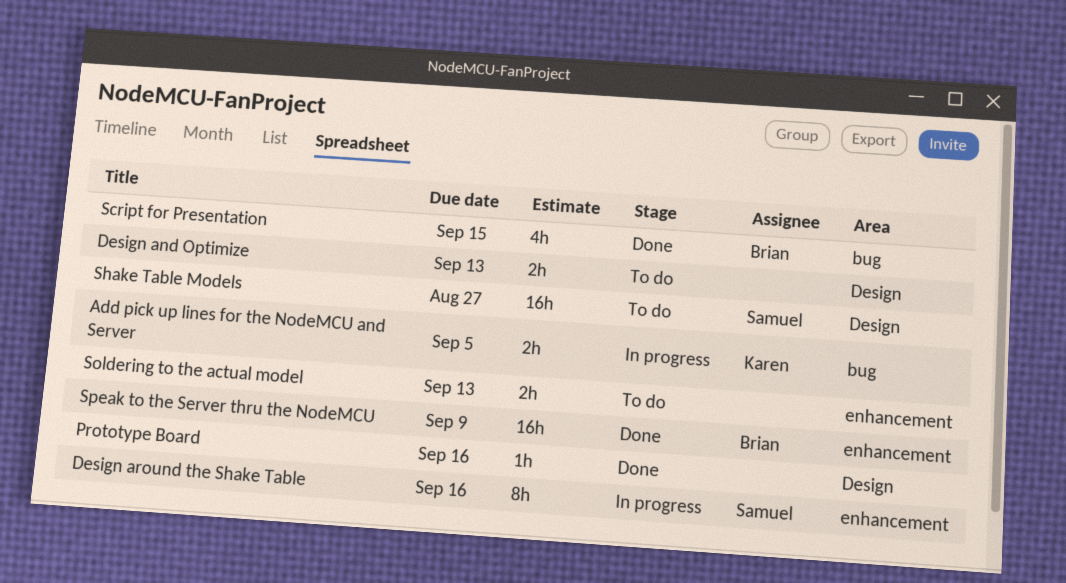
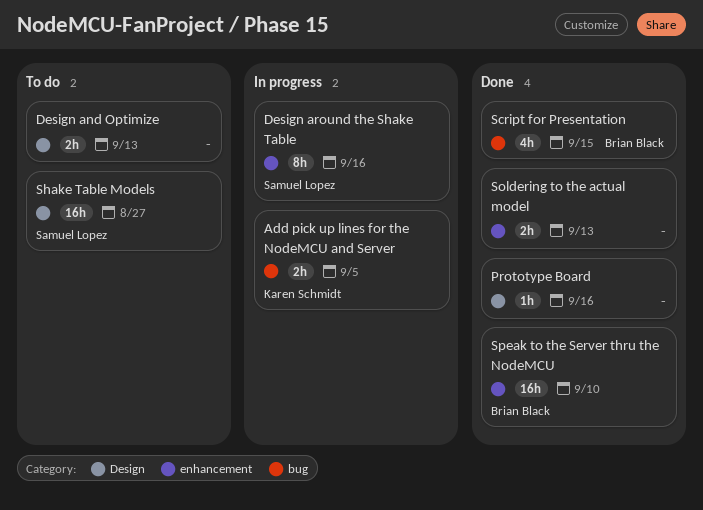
Soldering to the actual model, status: To do -> Done
Speak to the Server thru the NodeMCU, due: Sep 9 -> Sep 10

